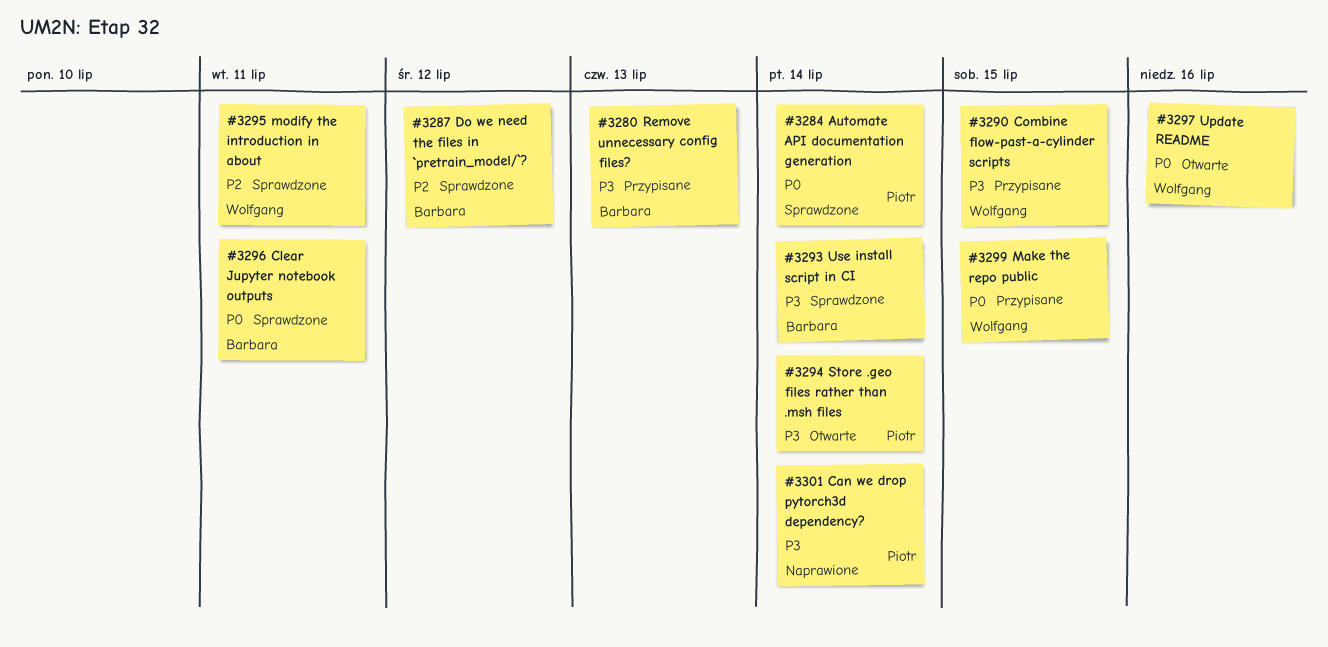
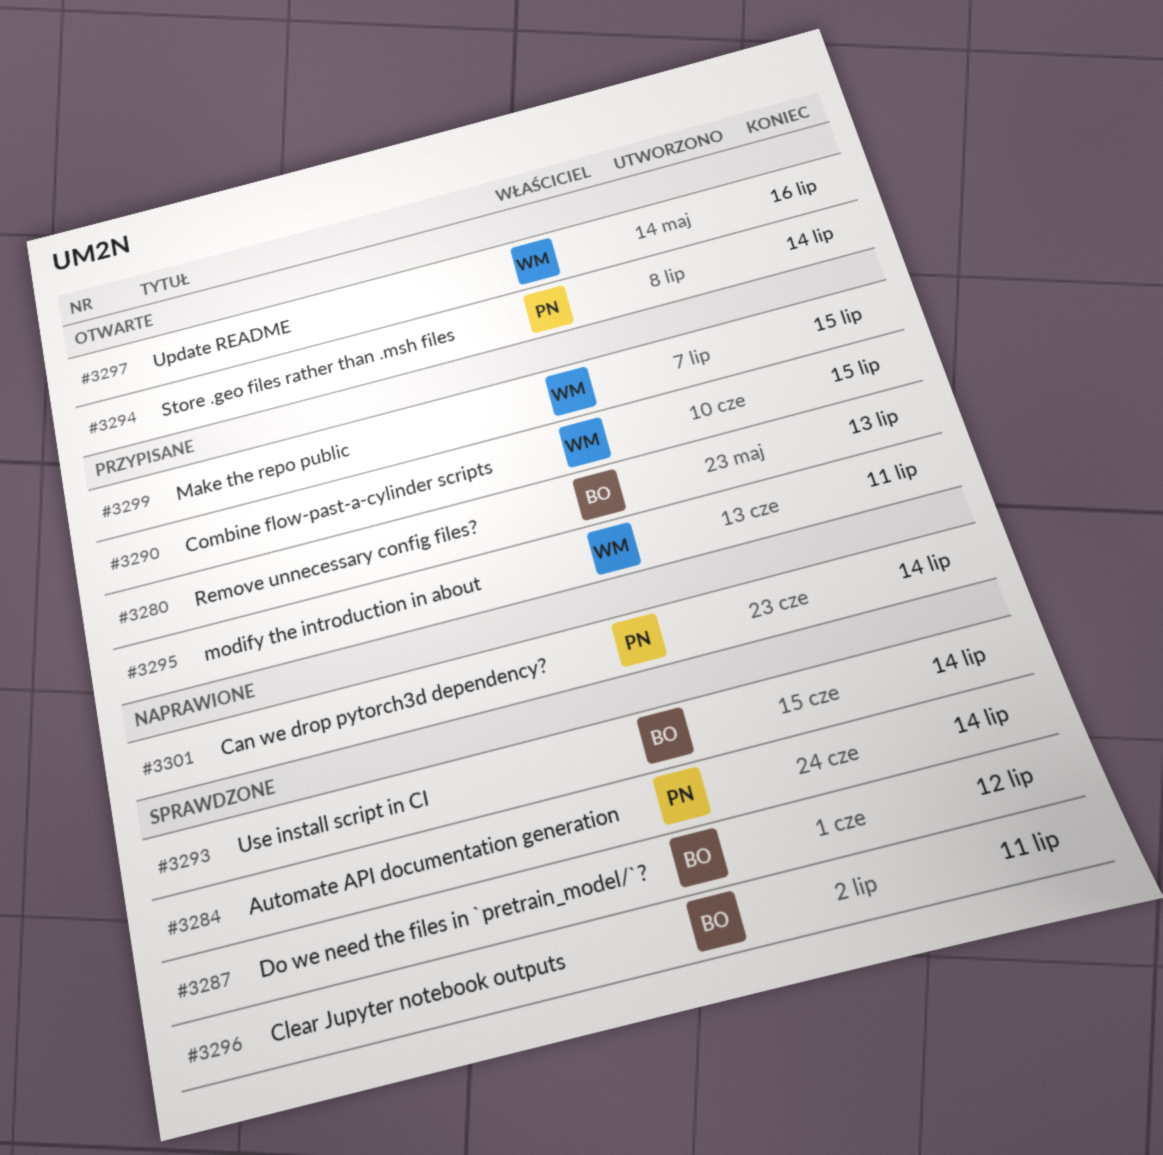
#3295, status: Sprawdzone -> Przypisane

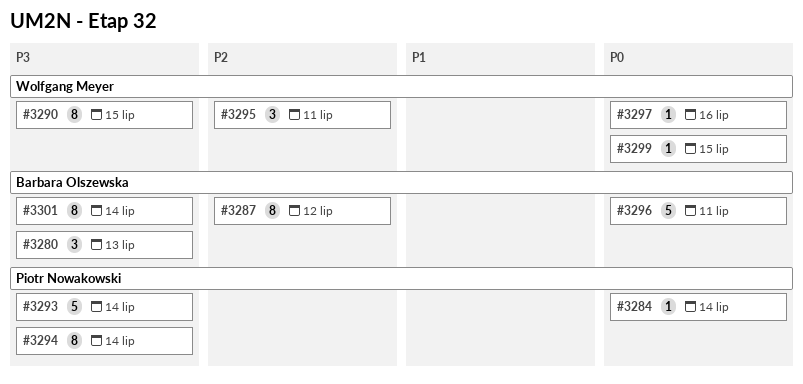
#3293, owner: Barbara Olszewska -> Piotr Nowakowski
#3301, owner: Piotr Nowakowski -> Barbara Olszewska

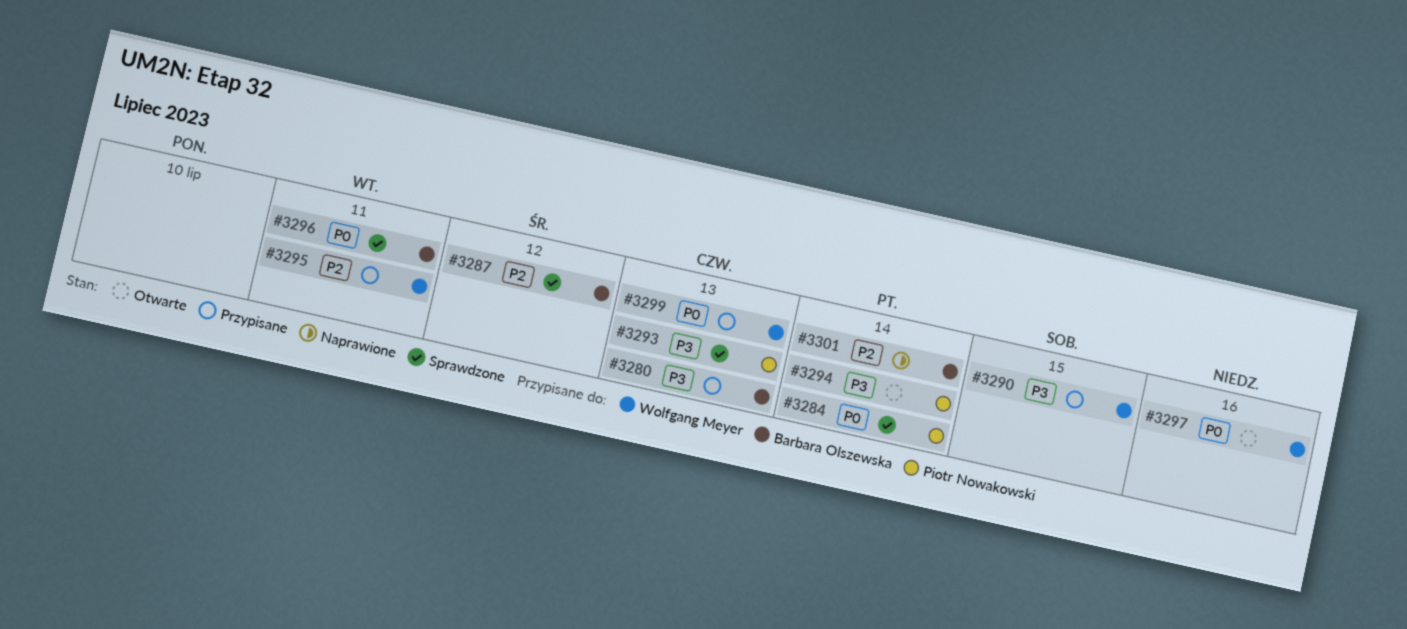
#3293, due: Jul 14 -> Jul 13
#3299, due: Jul 15 -> Jul 13
#3301, priority: P3 -> P2

